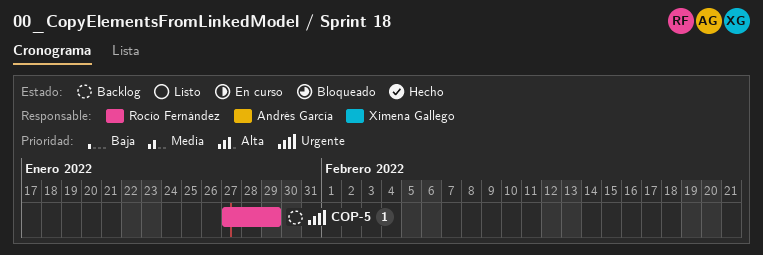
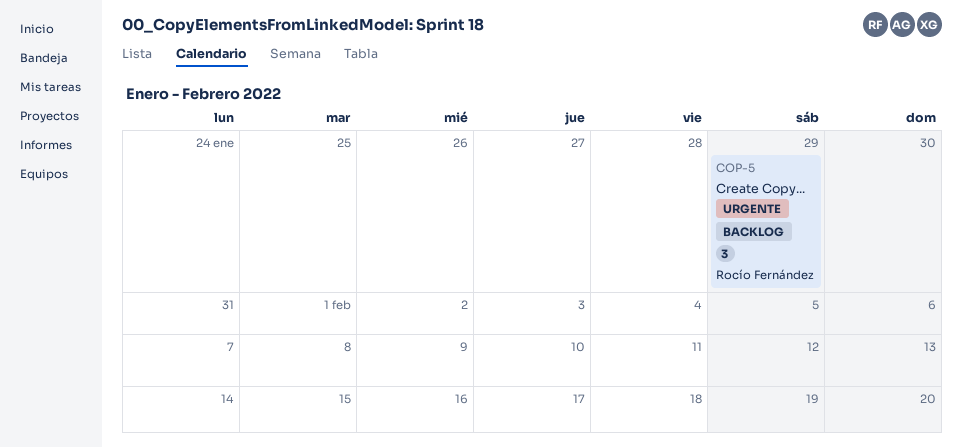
COP-5, estimate: 1 -> 3

